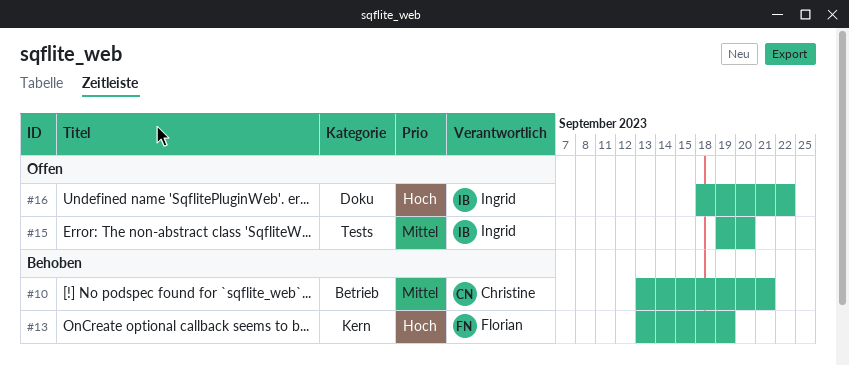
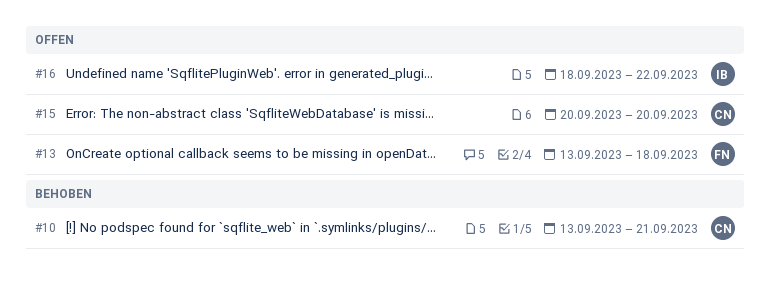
#13, status: Behoben -> Offen
#13, due: Sep 19 -> Sep 18
#15, owner: Ingrid -> Christine
#15, start: Sep 19 -> Sep 20

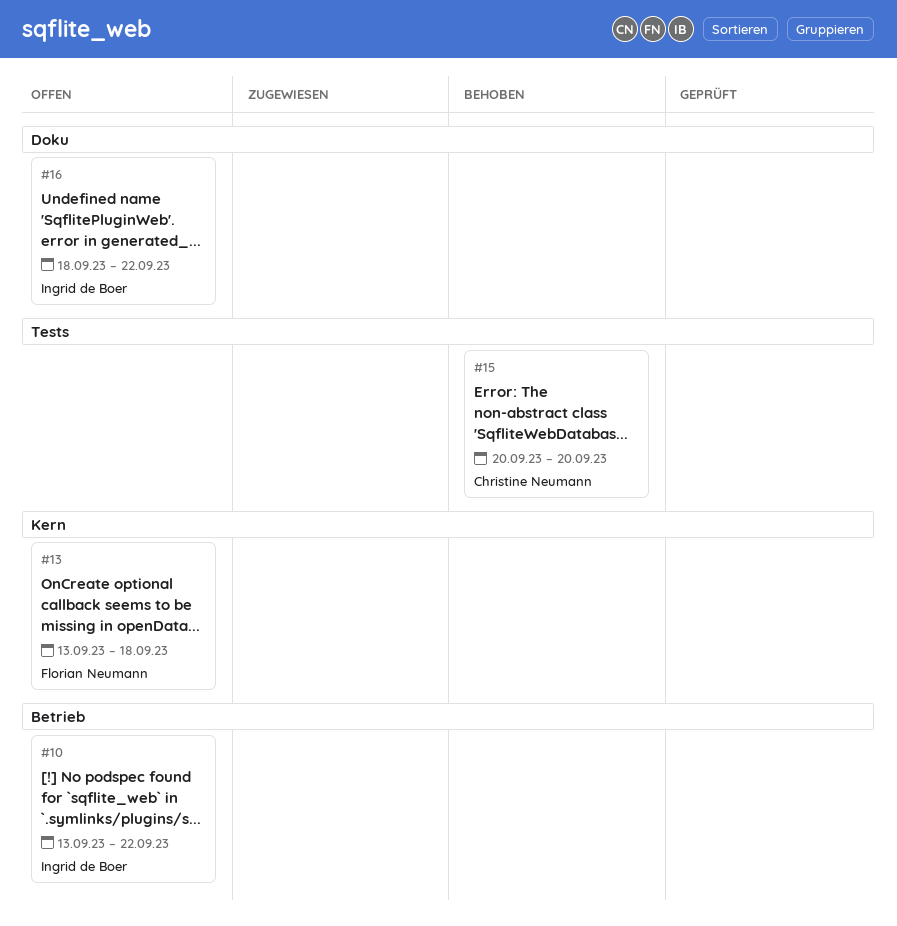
#10, status: Behoben -> Offen
#10, owner: Christine Neumann -> Ingrid de Boer
#10, due: Sep 21 -> Sep 22
#15, status: Offen -> Behoben

